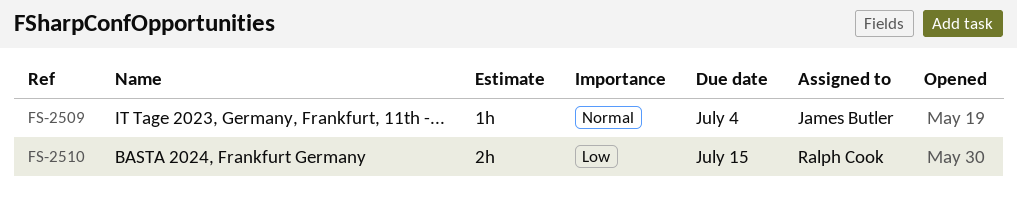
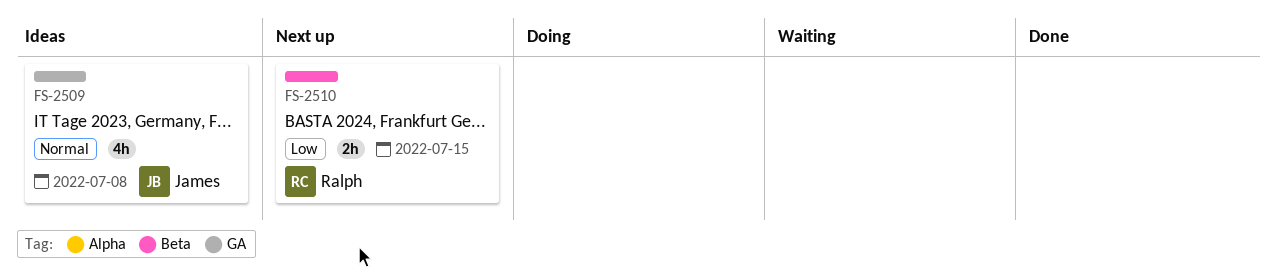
FS-2509, estimate: 1h -> 4h
FS-2509, due: Jul 4 -> Jul 8

